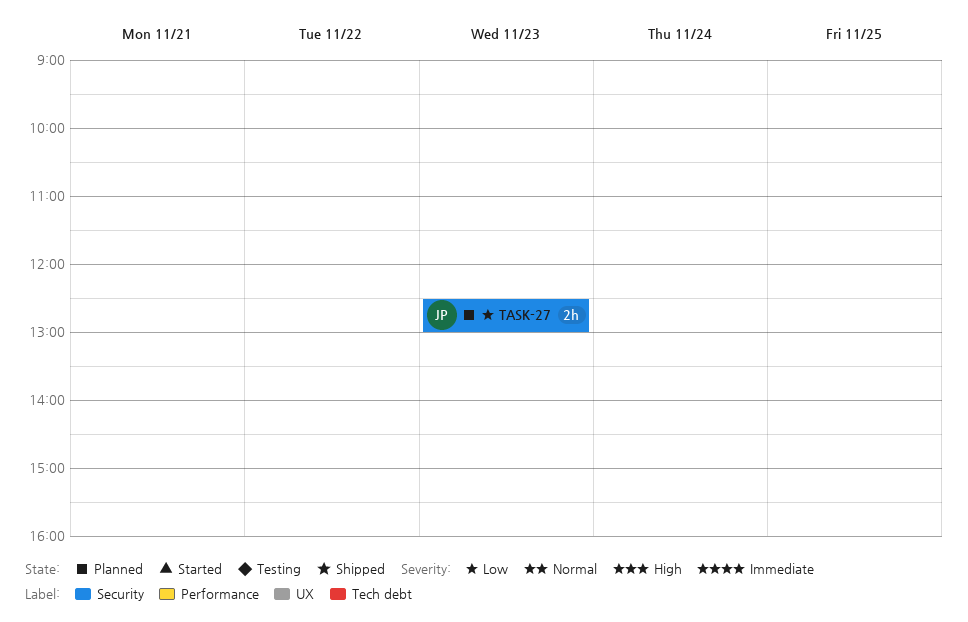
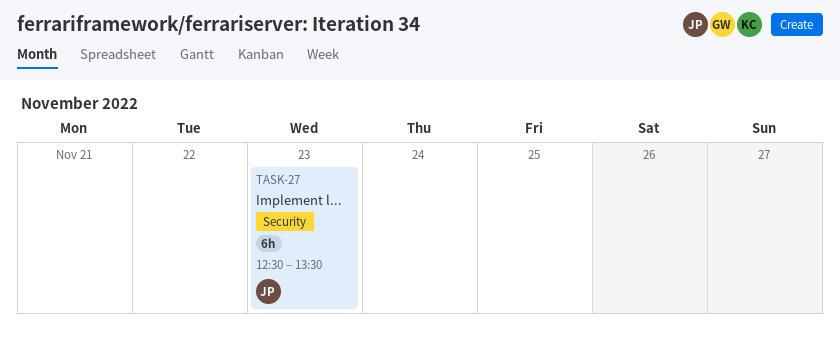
TASK-27, estimate: 2h -> 6h
TASK-27, ends: 13:00 -> 13:30

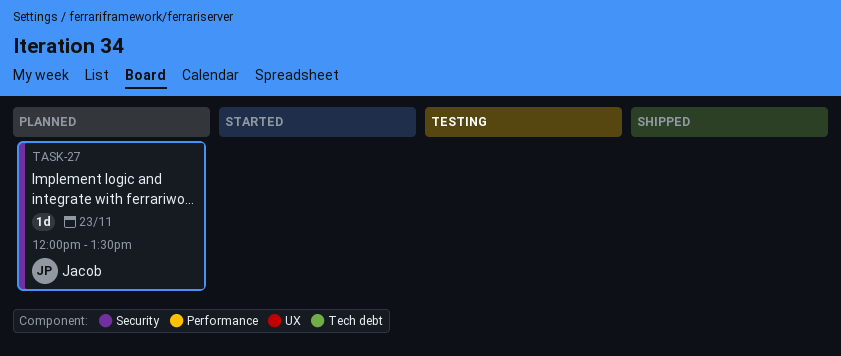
TASK-27, estimate: 6h -> 1d
TASK-27, begins: 12:30 -> 12:00

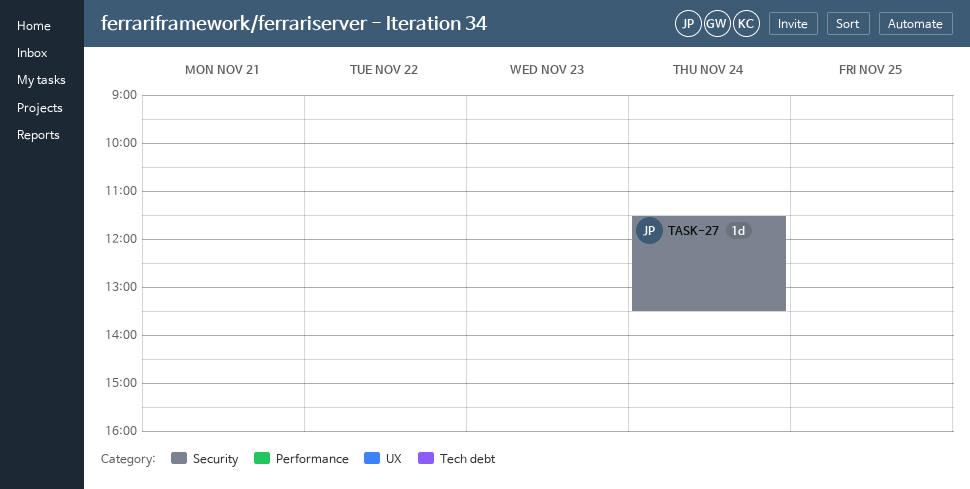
TASK-27, day: Nov 23 -> Nov 24
TASK-27, begins: 12:00 -> 11:30

